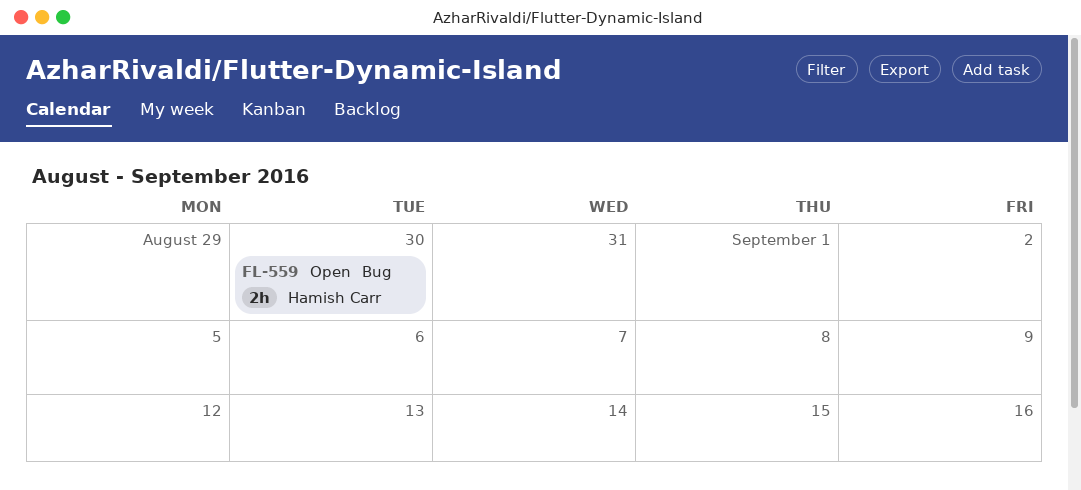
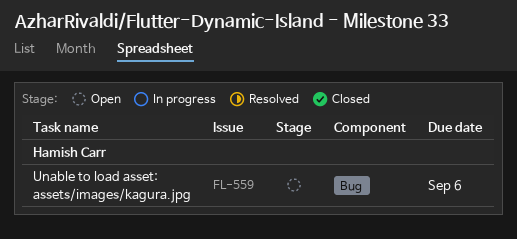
FL-559, due: Aug 30 -> Sep 6

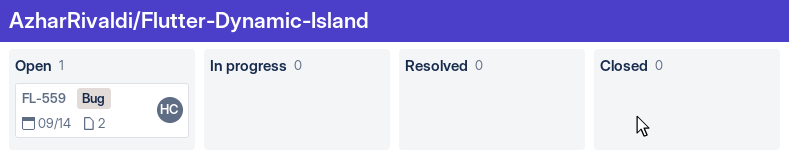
FL-559, due: Sep 6 -> Sep 14

